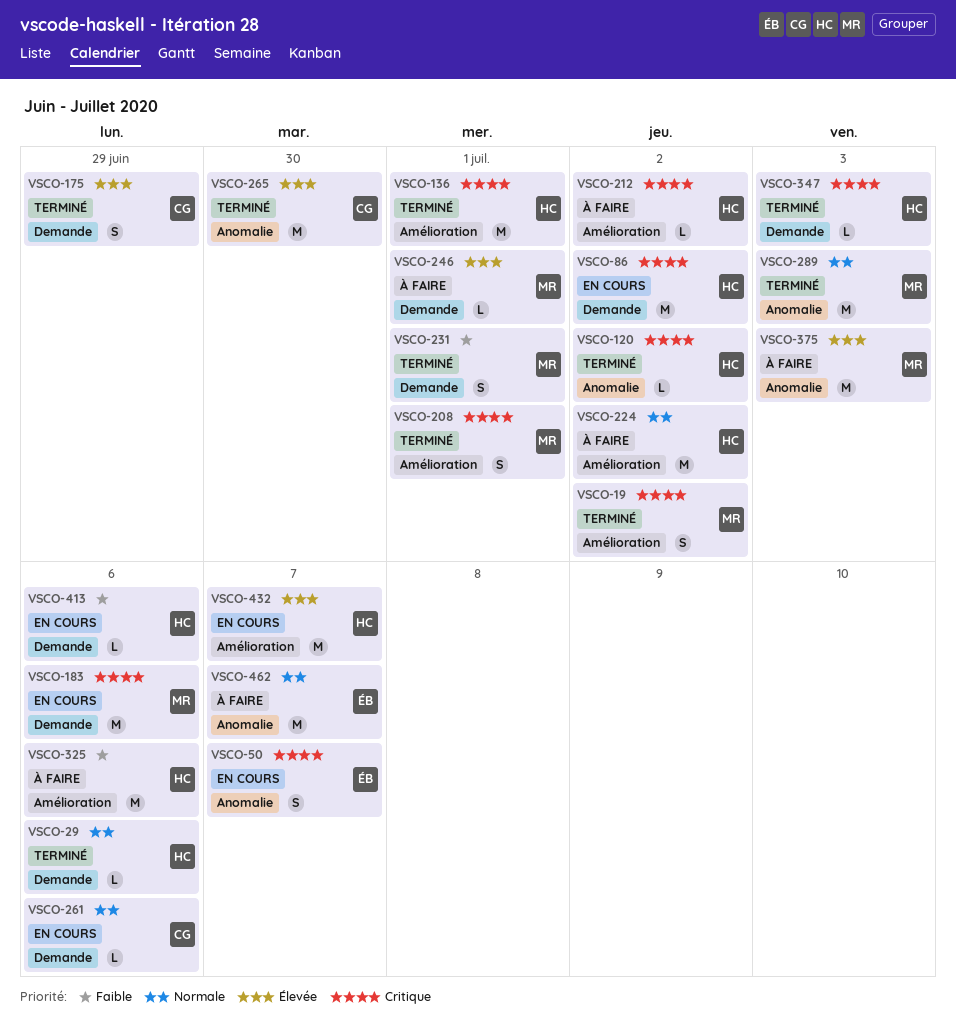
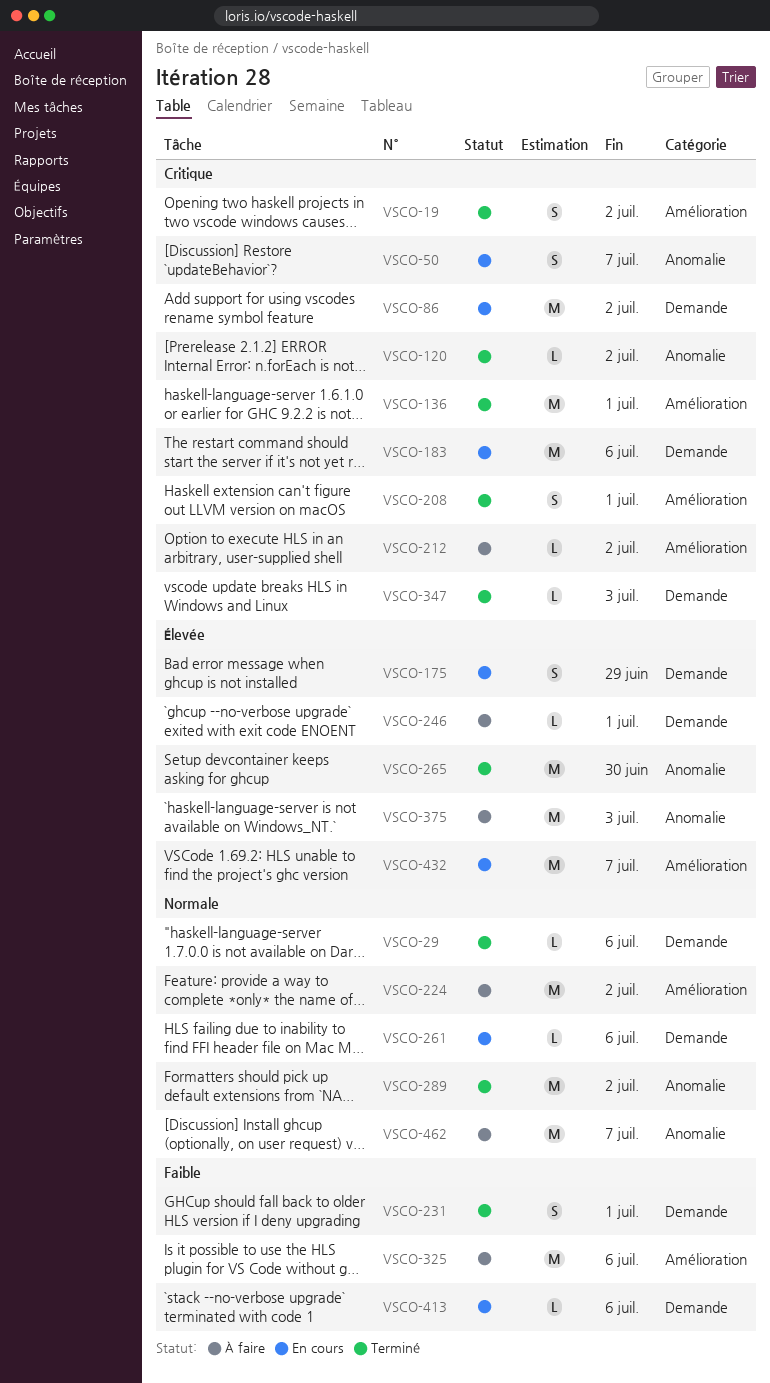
VSCO-175, status: Terminé -> En cours
VSCO-289, due: Jul 3 -> Jul 2

